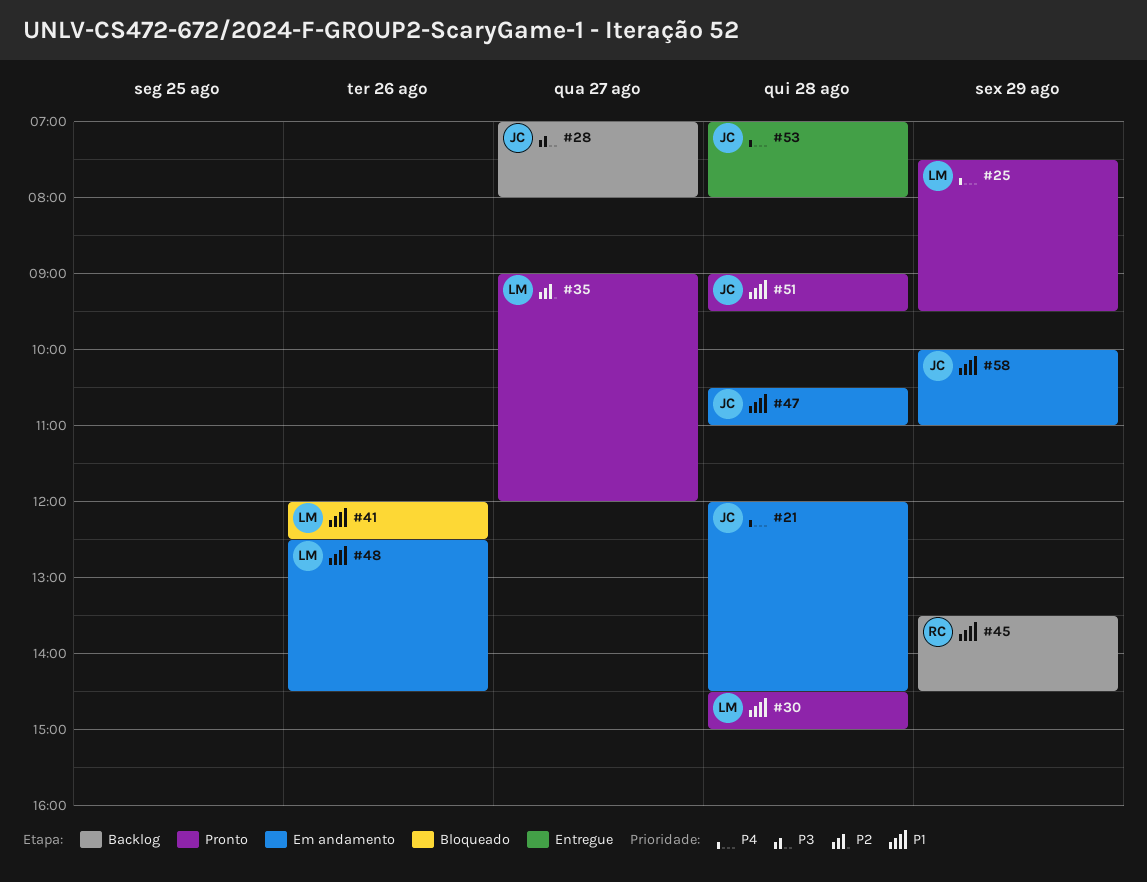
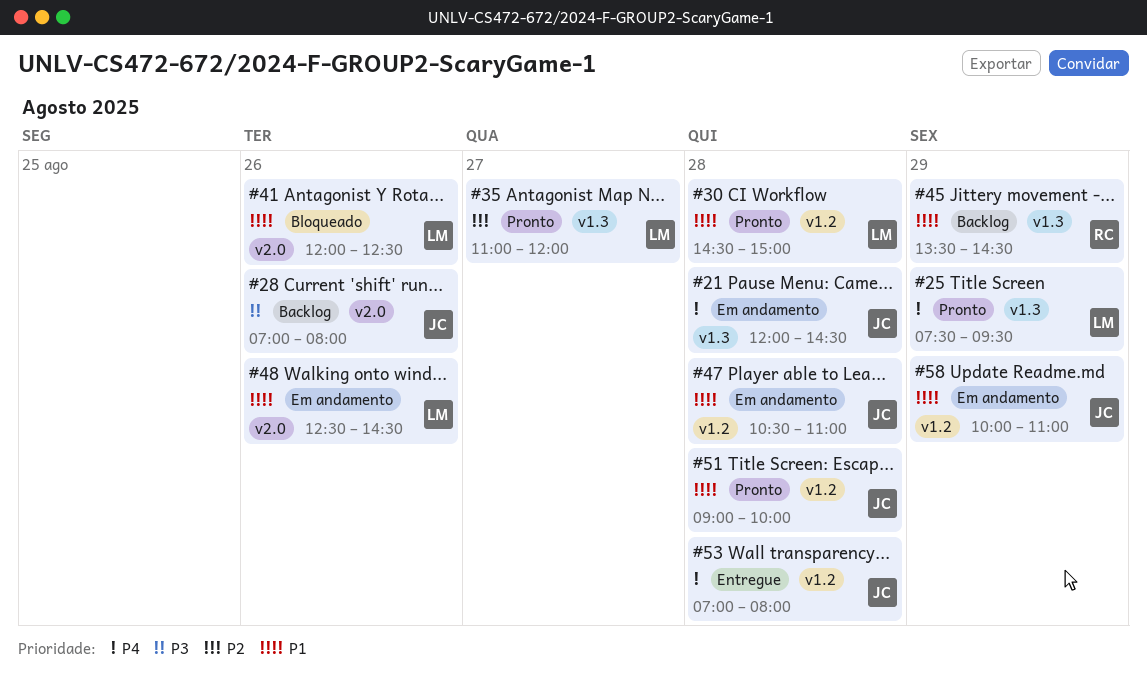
#28, day: Aug 27 -> Aug 26
#35, begins: 09:00 -> 11:00
#51, ends: 09:30 -> 10:00

